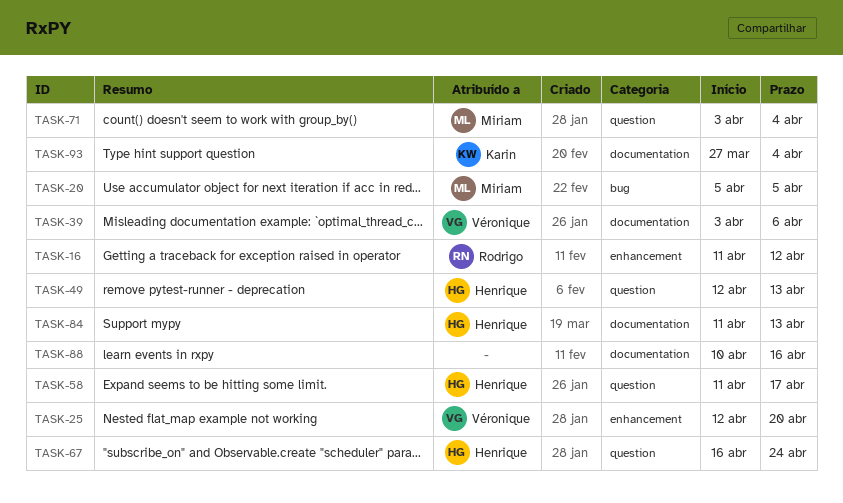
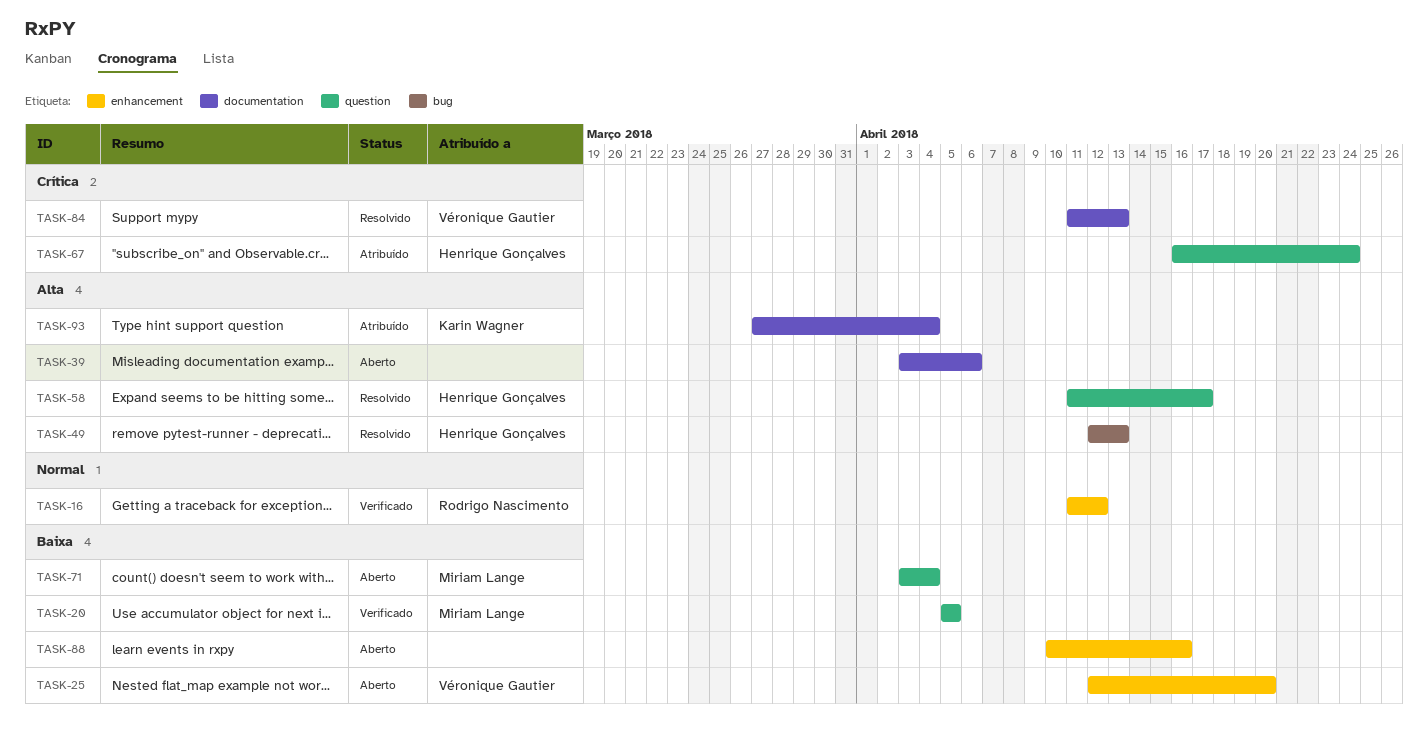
TASK-20, label: bug -> question
TASK-39, owner: Véronique Gautier -> none
TASK-49, label: question -> bug
TASK-84, owner: Henrique Gonçalves -> Véronique Gautier
TASK-88, label: documentation -> enhancement

